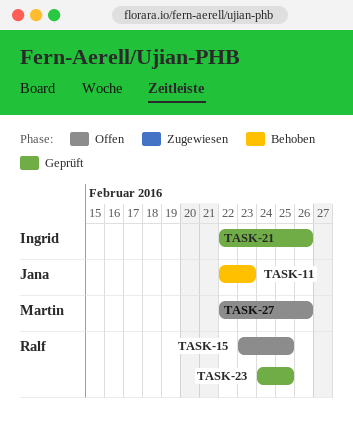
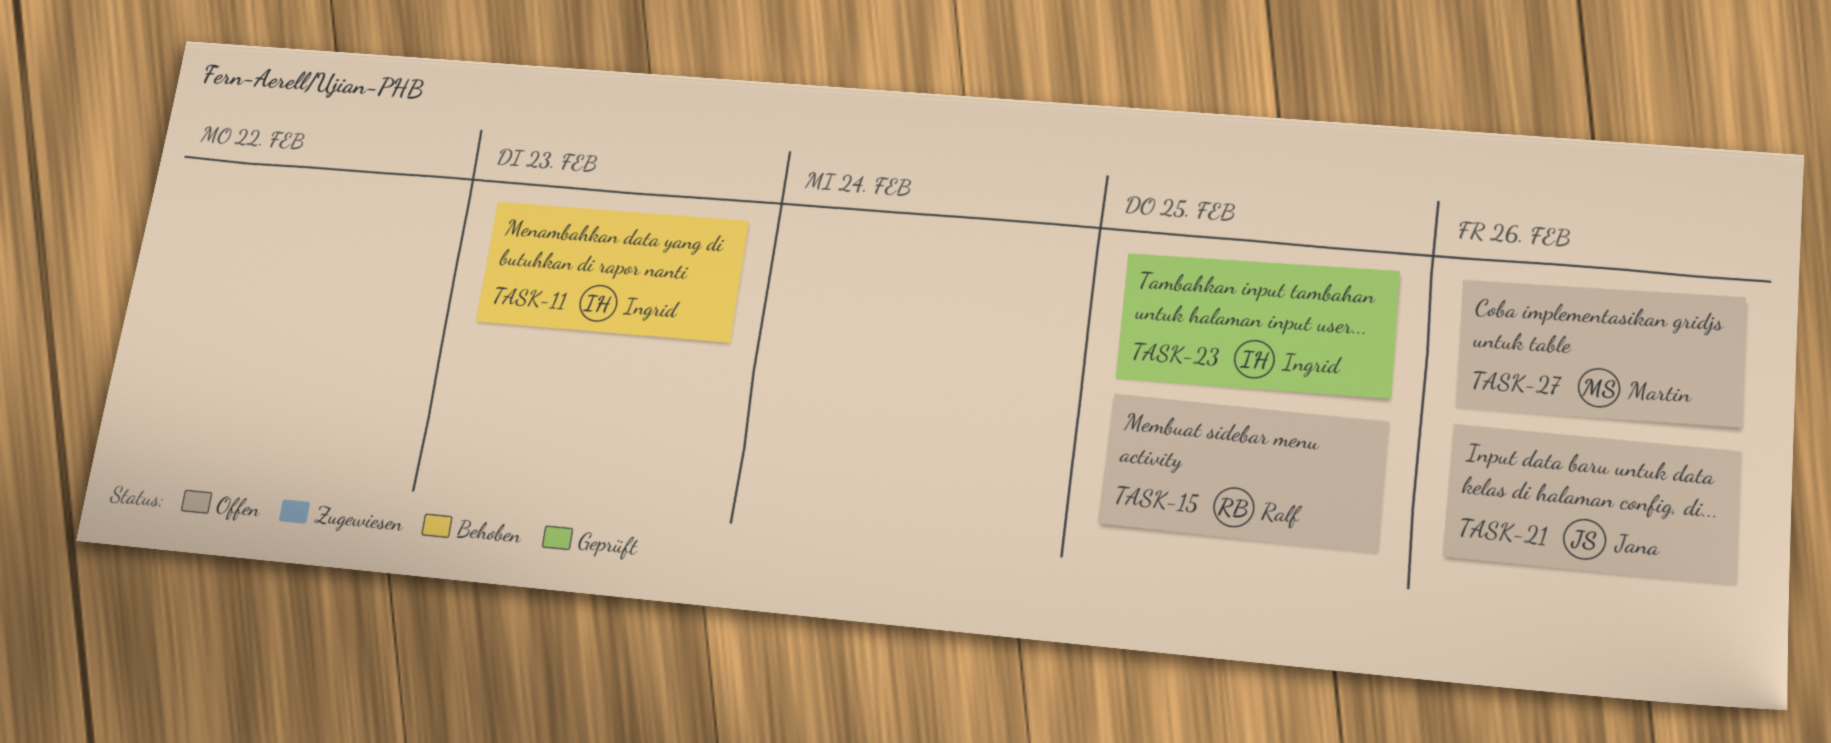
TASK-11, owner: Jana -> Ingrid
TASK-21, status: Geprüft -> Offen
TASK-21, owner: Ingrid -> Jana
TASK-23, owner: Ralf -> Ingrid

